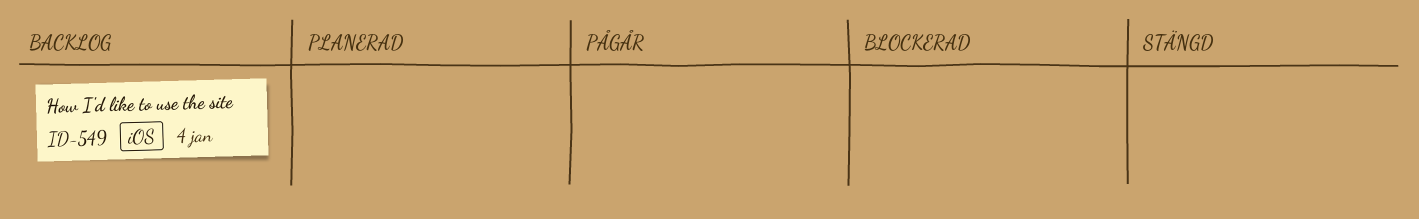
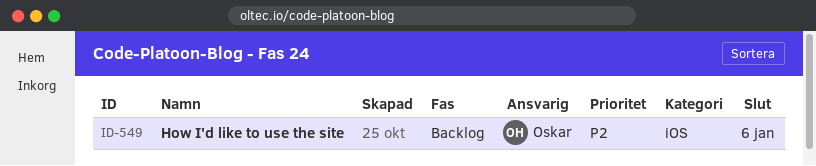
ID-549, due: Jan 4 -> Jan 6

